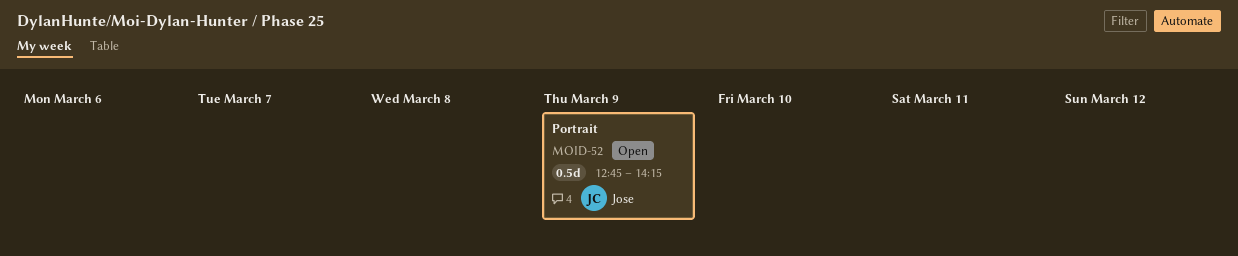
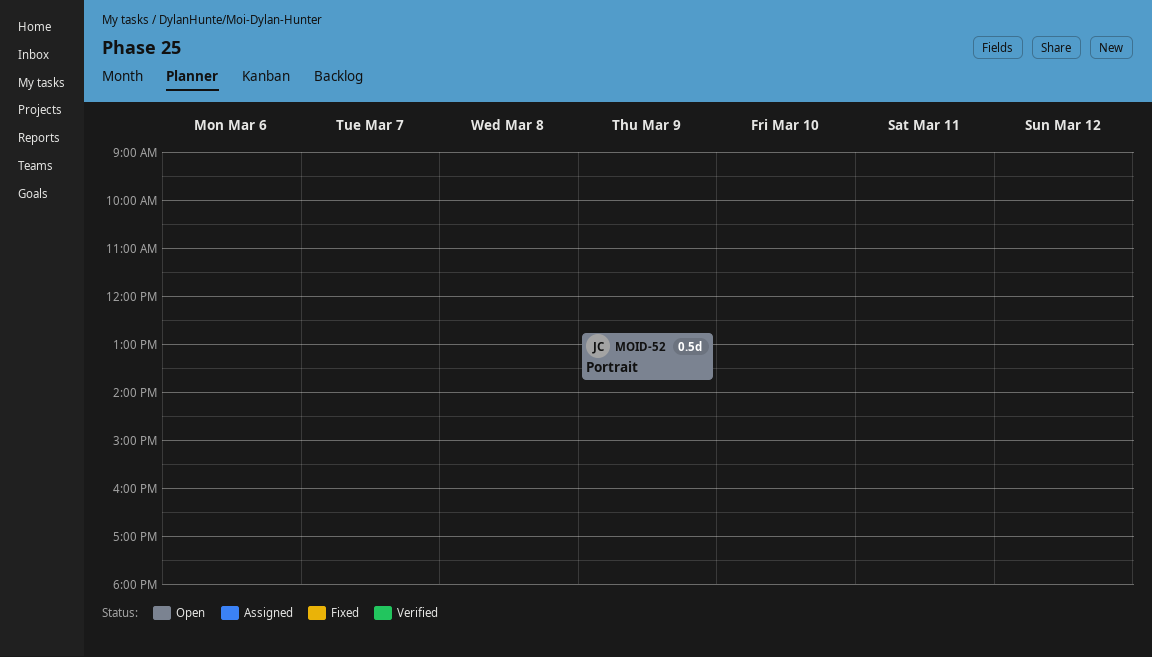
MOID-52, ends: 14:15 -> 13:45

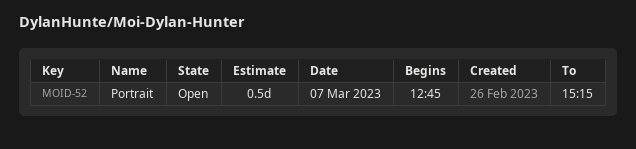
MOID-52, day: Mar 9 -> Mar 7
MOID-52, ends: 13:45 -> 15:15

